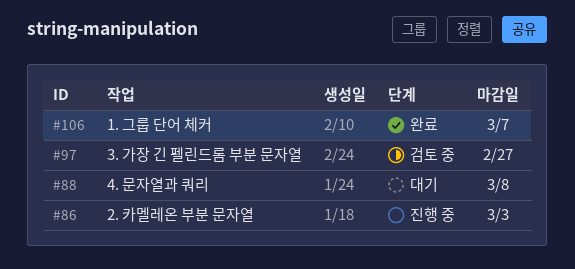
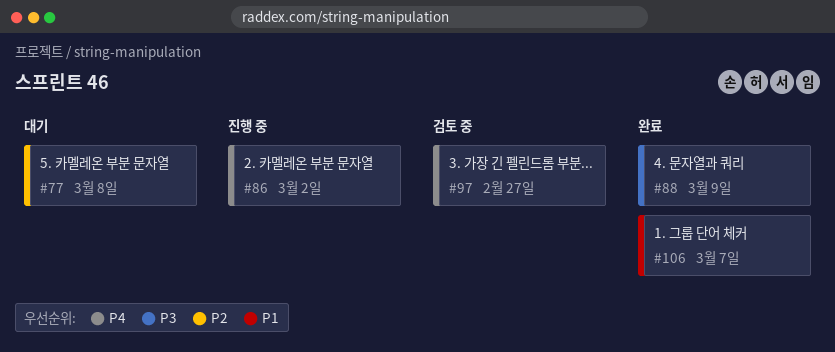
#77: none -> present
#86, due: Mar 3 -> Mar 2
#88, status: 대기 -> 완료
#88, due: Mar 8 -> Mar 9

